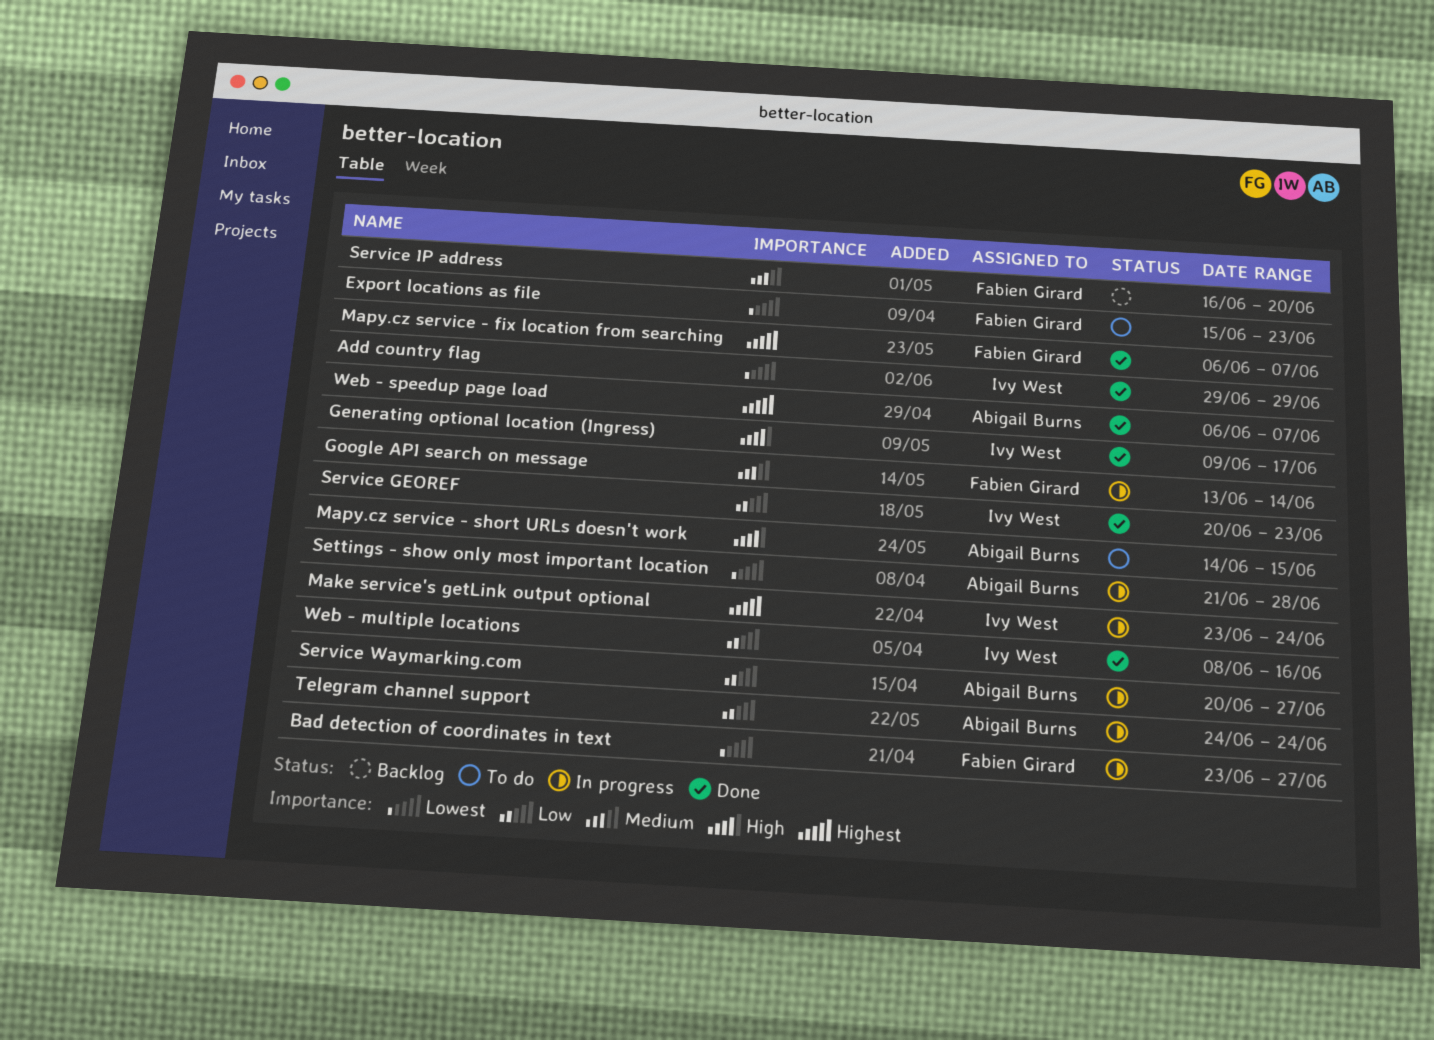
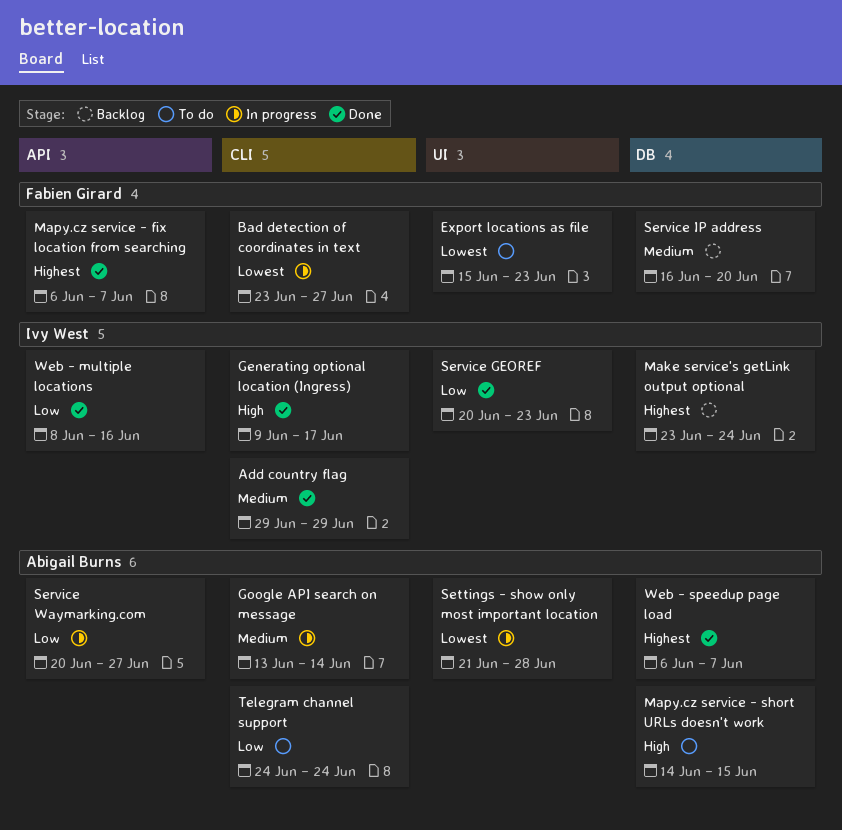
Add country flag, priority: Lowest -> Medium
Google API search on message, owner: Fabien Girard -> Abigail Burns
Make service's getLink output optional, status: In progress -> Backlog
Telegram channel support, status: In progress -> To do

